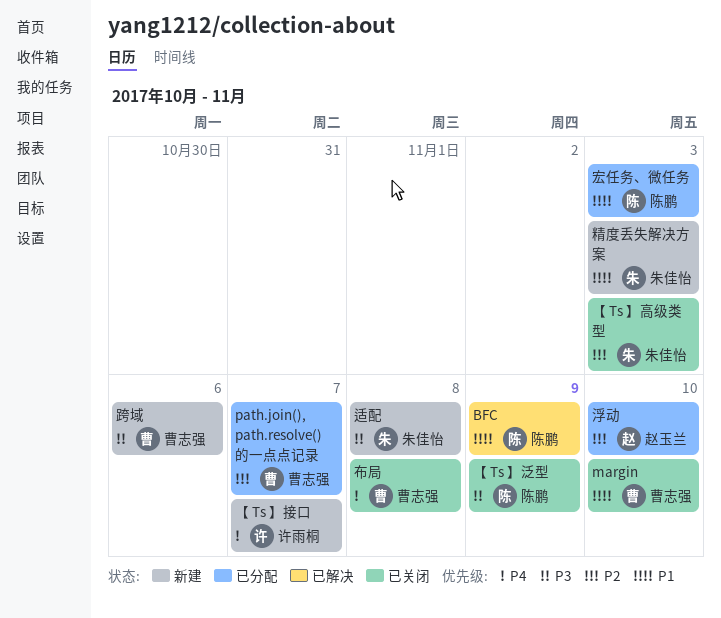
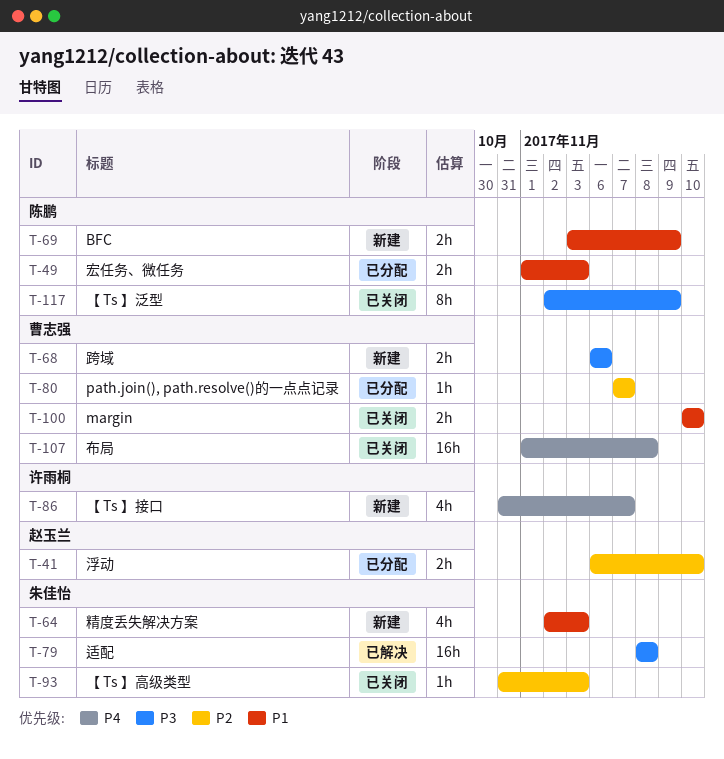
BFC, status: 已解决 -> 新建
适配, status: 新建 -> 已解决

